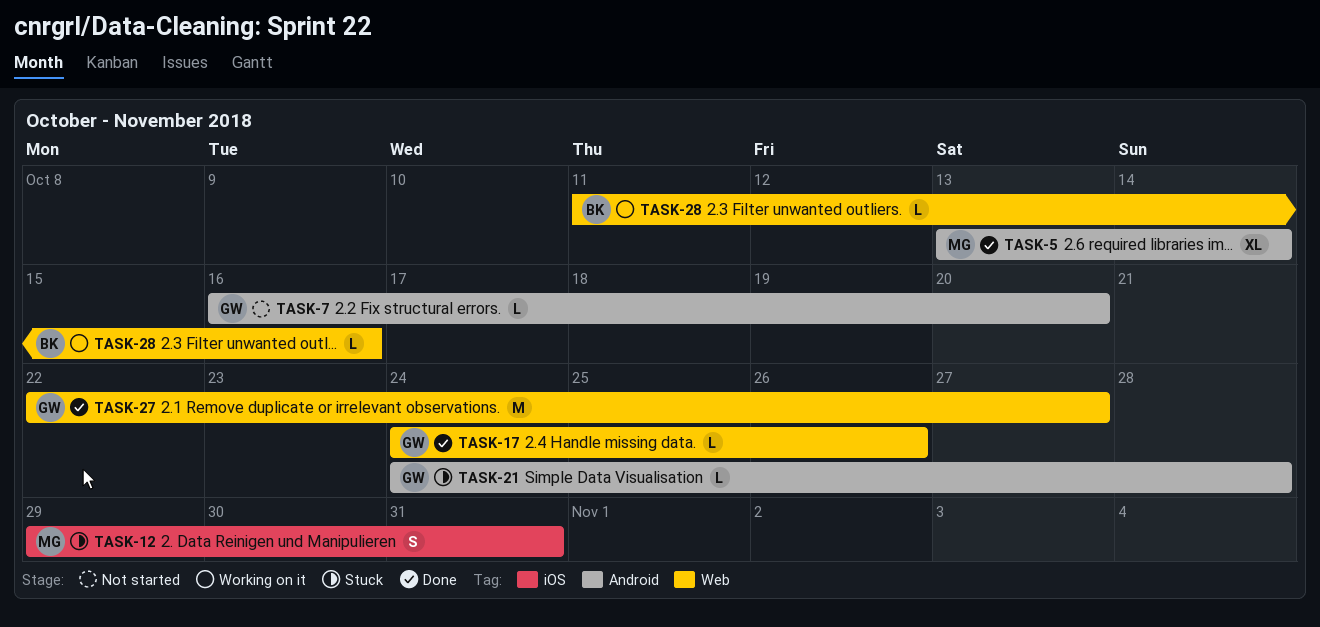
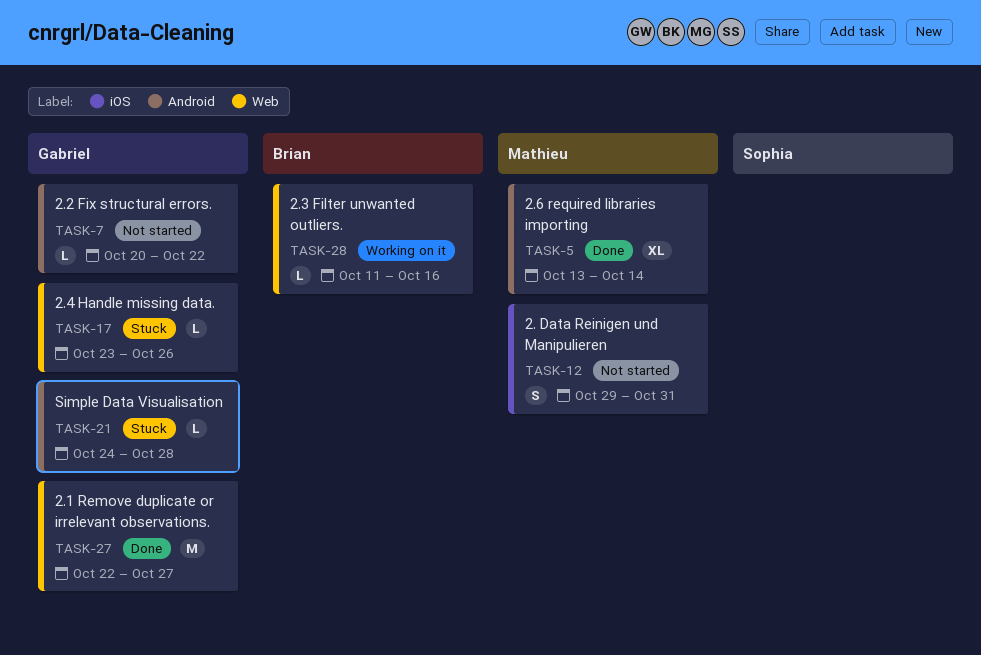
TASK-7, start: Oct 16 -> Oct 20
TASK-7, due: Oct 20 -> Oct 22
TASK-12, status: Stuck -> Not started
TASK-17, status: Done -> Stuck
TASK-17, start: Oct 24 -> Oct 23

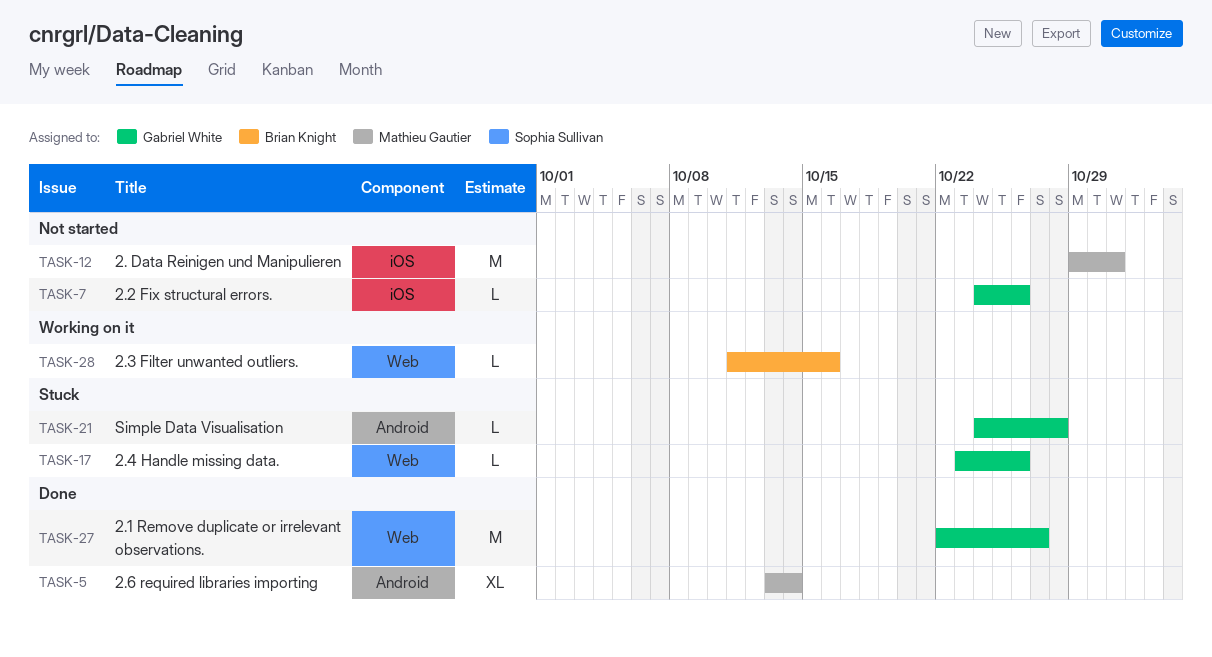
TASK-7, label: Android -> iOS
TASK-7, start: Oct 20 -> Oct 24
TASK-7, due: Oct 22 -> Oct 26
TASK-12, estimate: S -> M

